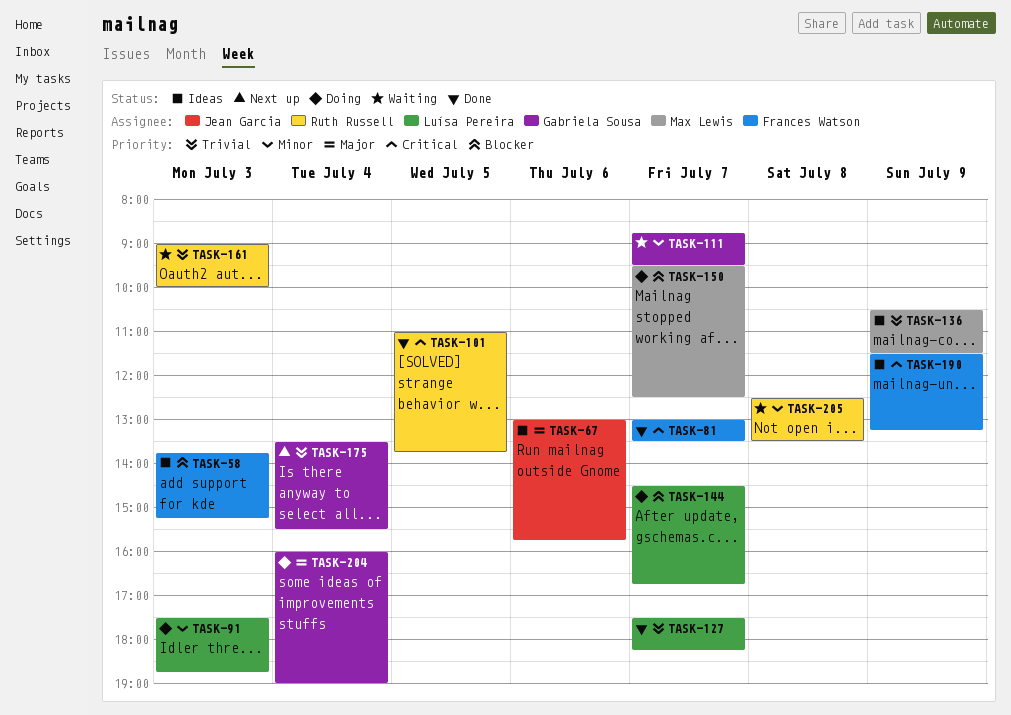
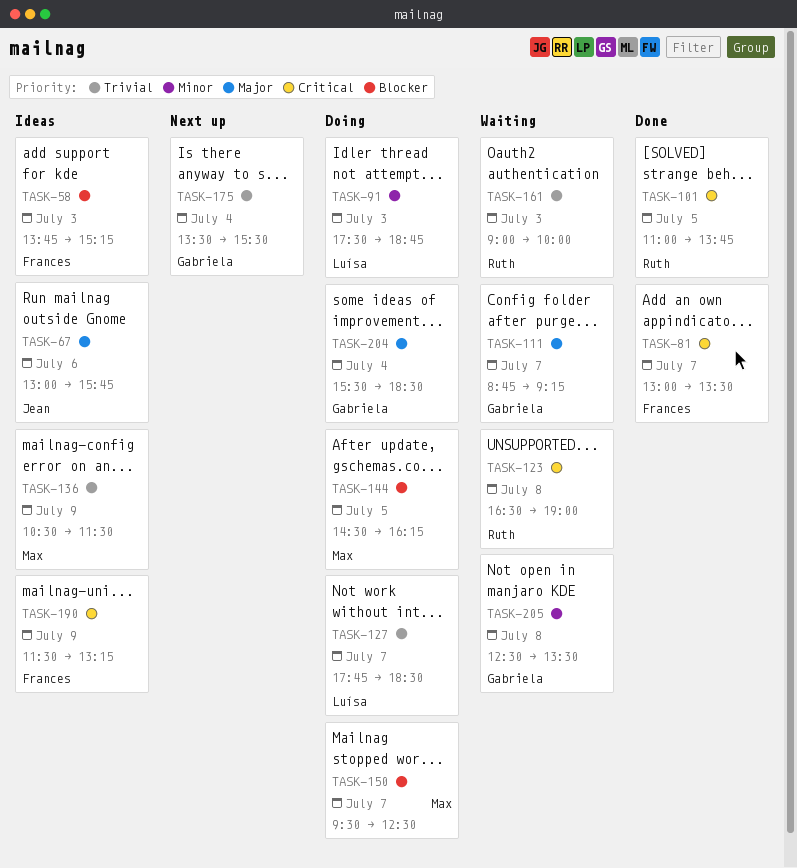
TASK-111, priority: Minor -> Major
TASK-111, ends: 09:30 -> 09:15
TASK-123: none -> present
TASK-127, status: Done -> Doing
TASK-127, begins: 17:30 -> 17:45
TASK-127, ends: 18:15 -> 18:30
TASK-144, owner: Luísa Pereira -> Max Lewis
TASK-144, day: Jul 7 -> Jul 5
TASK-144, ends: 16:45 -> 16:15
TASK-204, begins: 16:00 -> 15:30
TASK-204, ends: 19:00 -> 18:30
TASK-205, owner: Ruth Russell -> Gabriela Sousa

